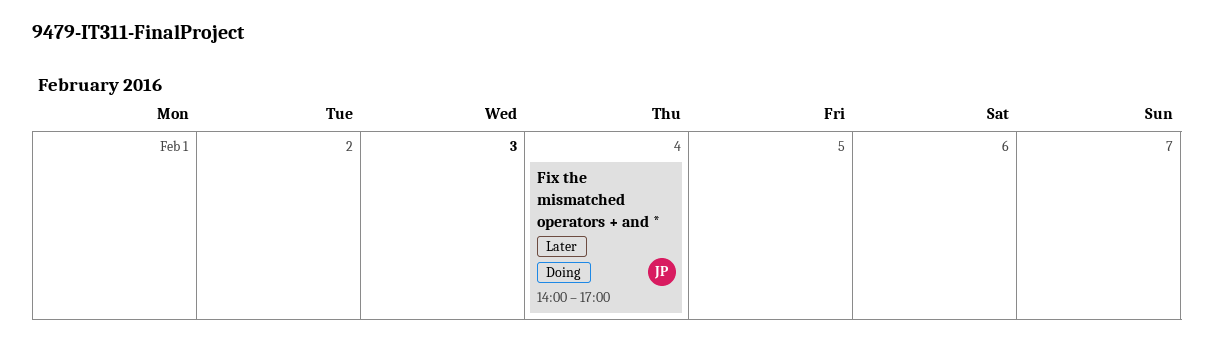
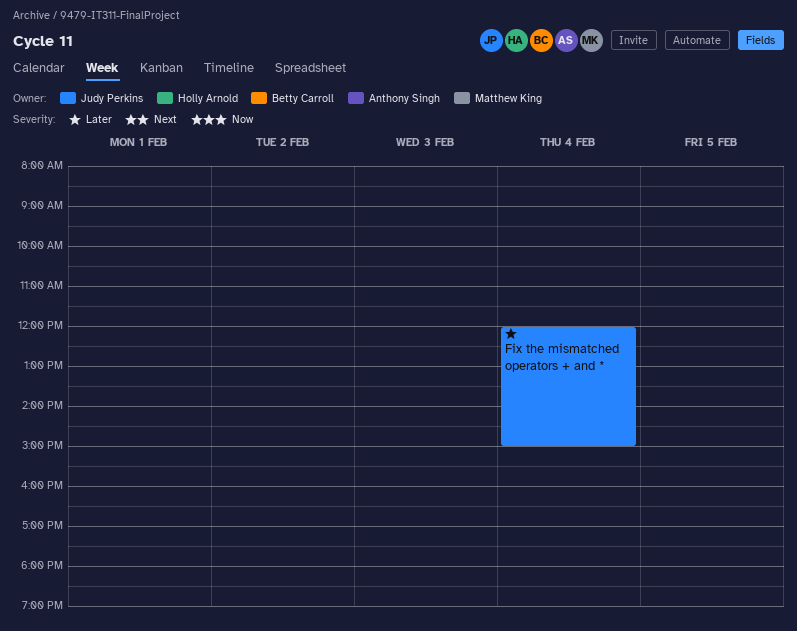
Fix the mismatched operators + and *, begins: 14:00 -> 12:00
Fix the mismatched operators + and *, ends: 17:00 -> 15:00

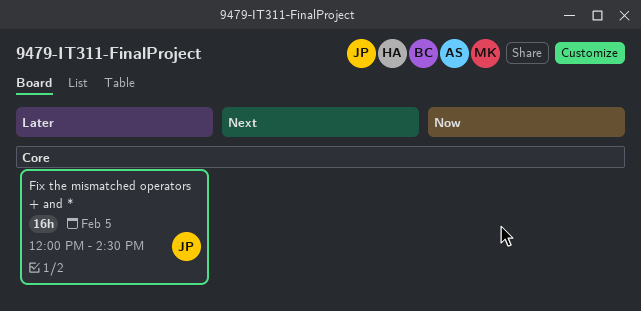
Fix the mismatched operators + and *, day: Feb 4 -> Feb 5
Fix the mismatched operators + and *, ends: 15:00 -> 14:30

